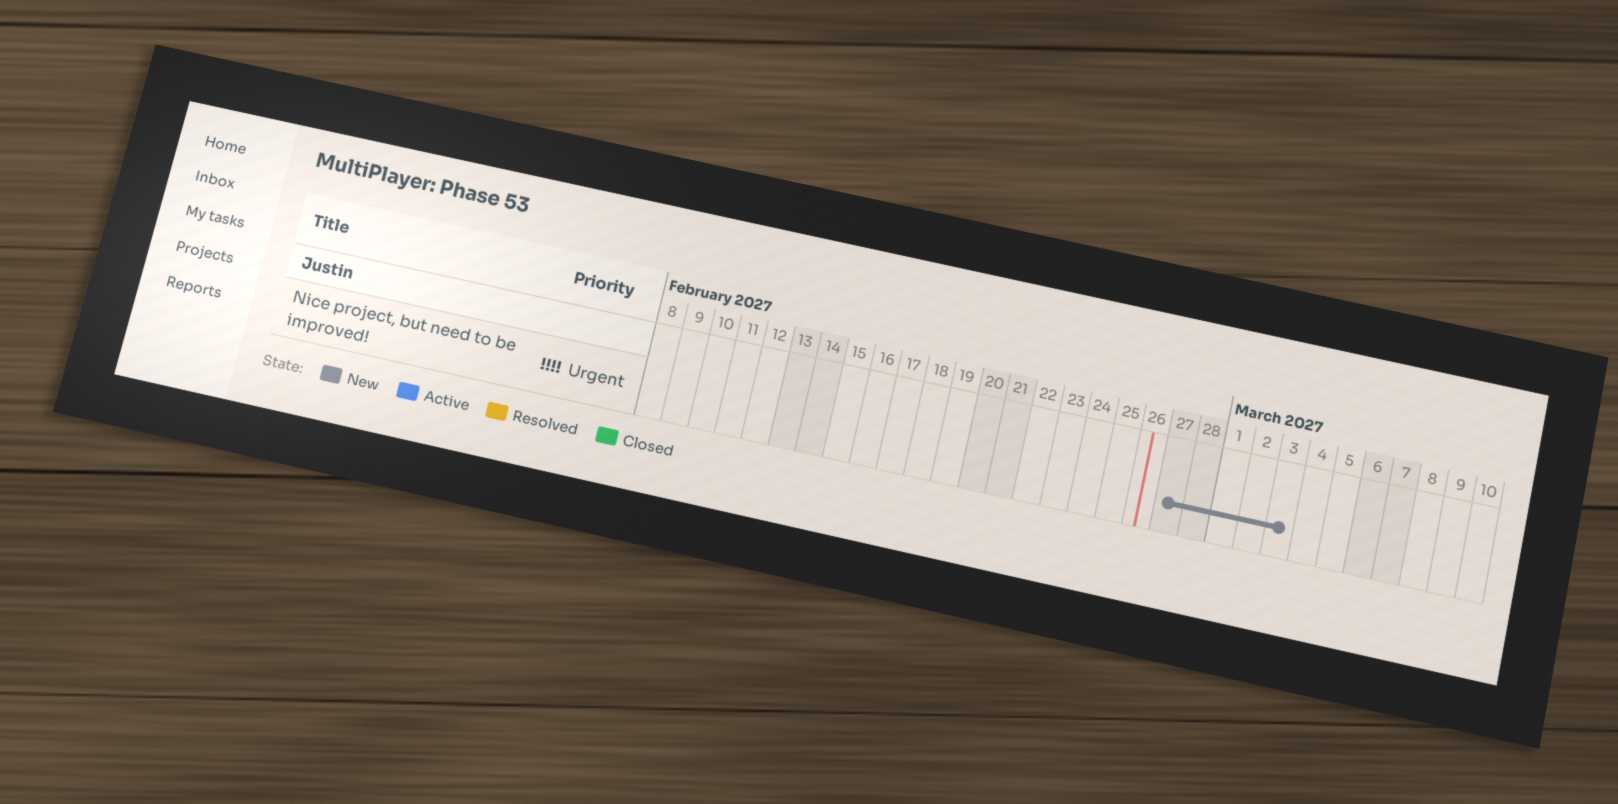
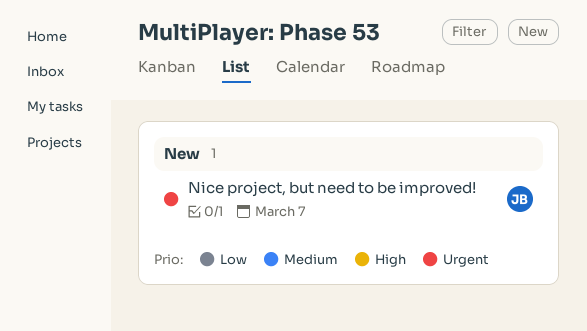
Nice project, but need to be improved!, due: Mar 3 -> Mar 7

